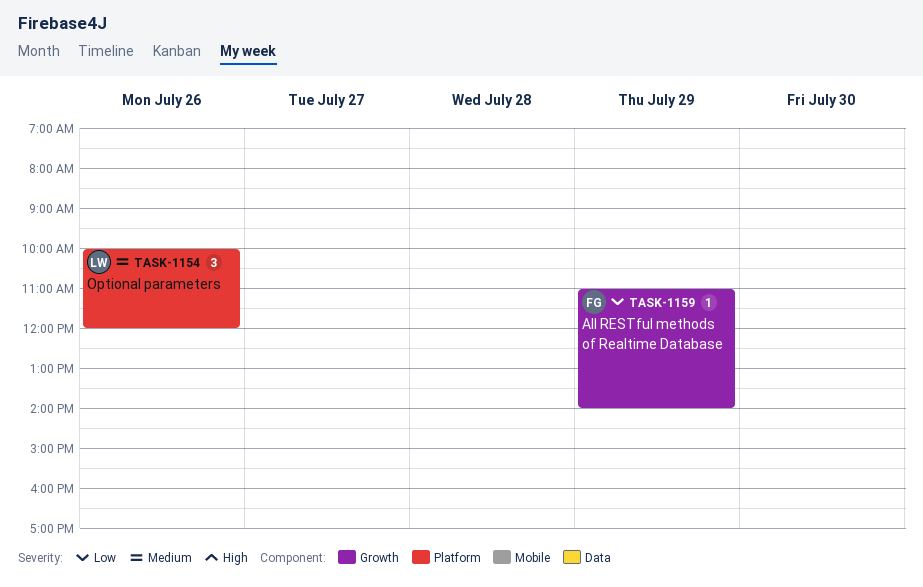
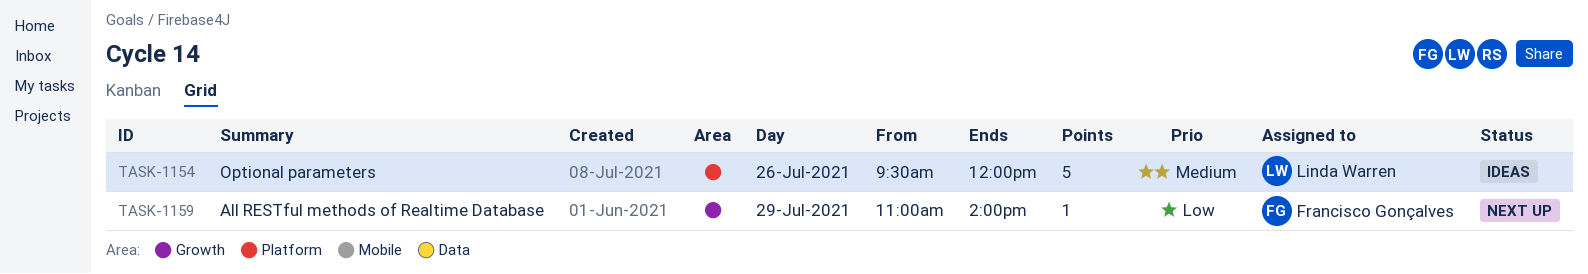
TASK-1154, estimate: 3 -> 5
TASK-1154, begins: 10:00 -> 09:30

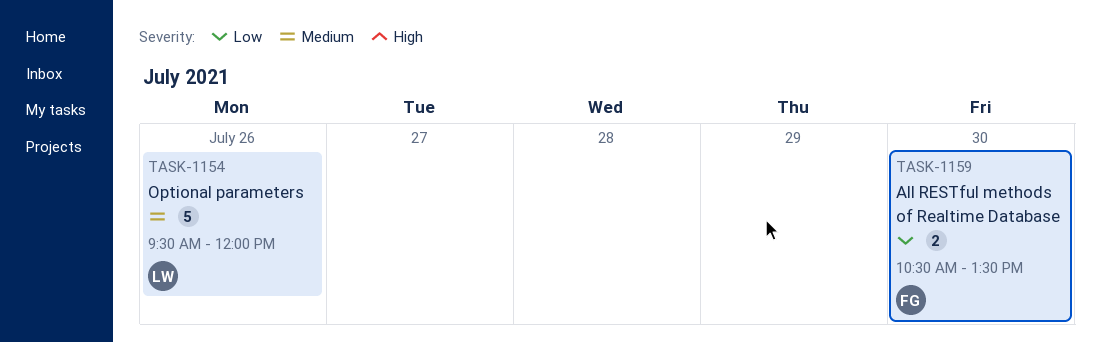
TASK-1159, estimate: 1 -> 2
TASK-1159, day: Jul 29 -> Jul 30
TASK-1159, begins: 11:00 -> 10:30
TASK-1159, ends: 14:00 -> 13:30

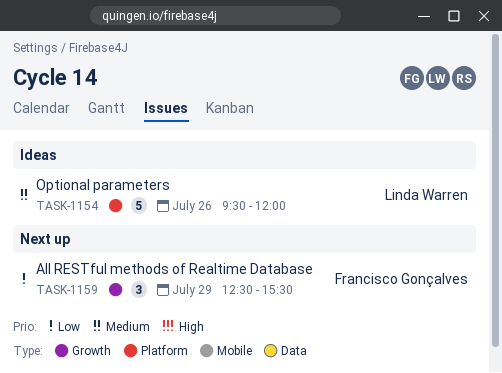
TASK-1159, estimate: 2 -> 3
TASK-1159, day: Jul 30 -> Jul 29
TASK-1159, begins: 10:30 -> 12:30
TASK-1159, ends: 13:30 -> 15:30

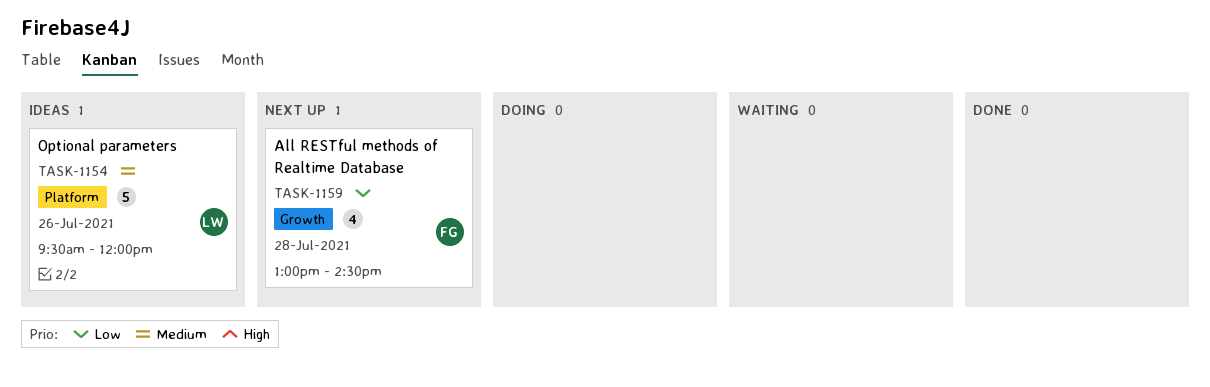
TASK-1159, estimate: 3 -> 4
TASK-1159, day: Jul 29 -> Jul 28
TASK-1159, begins: 12:30 -> 13:00
TASK-1159, ends: 15:30 -> 14:30

